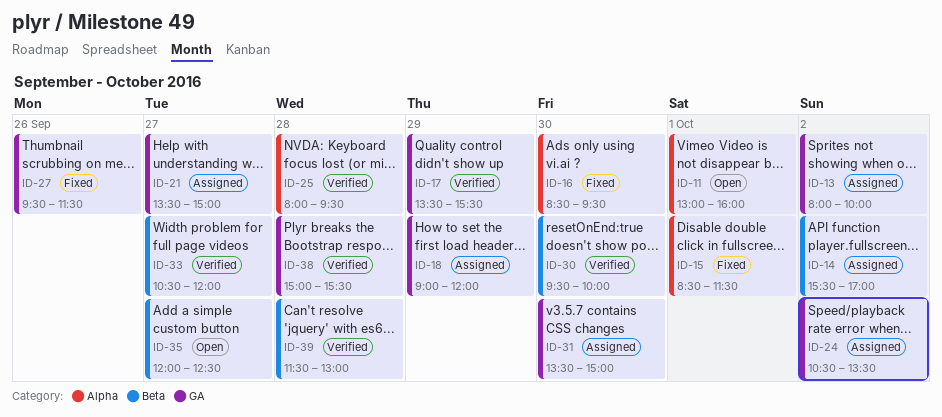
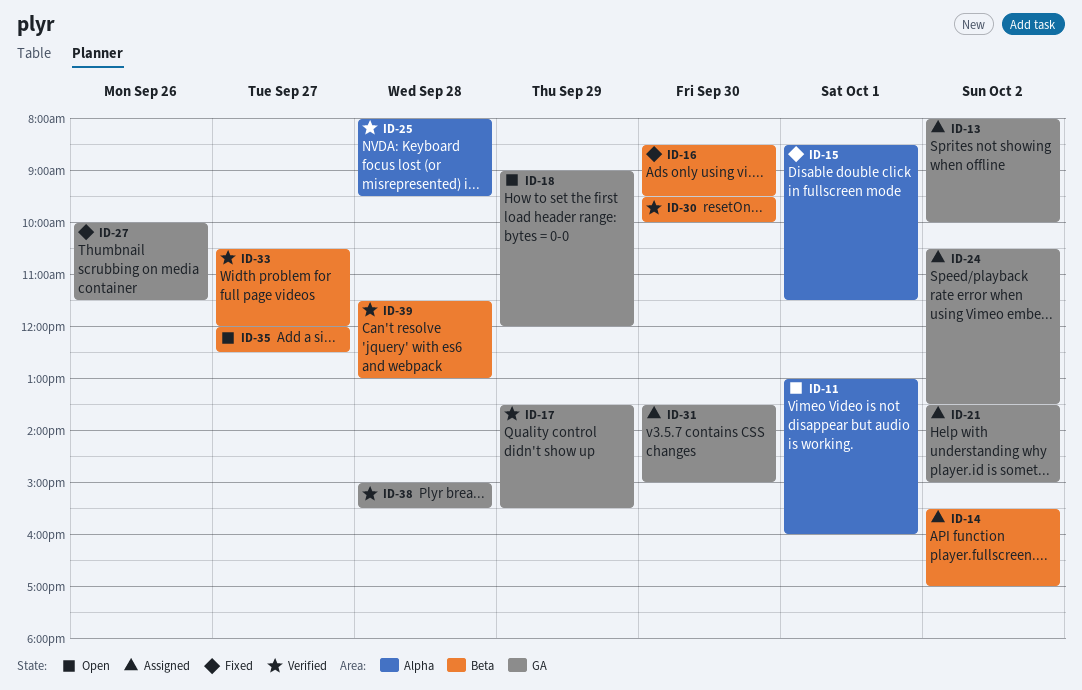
ID-16, label: Alpha -> Beta
ID-18, status: Assigned -> Open
ID-21, day: Sep 27 -> Oct 2
ID-27, begins: 09:30 -> 10:00

